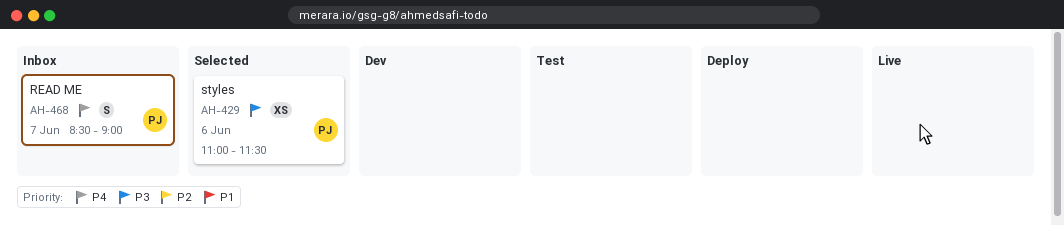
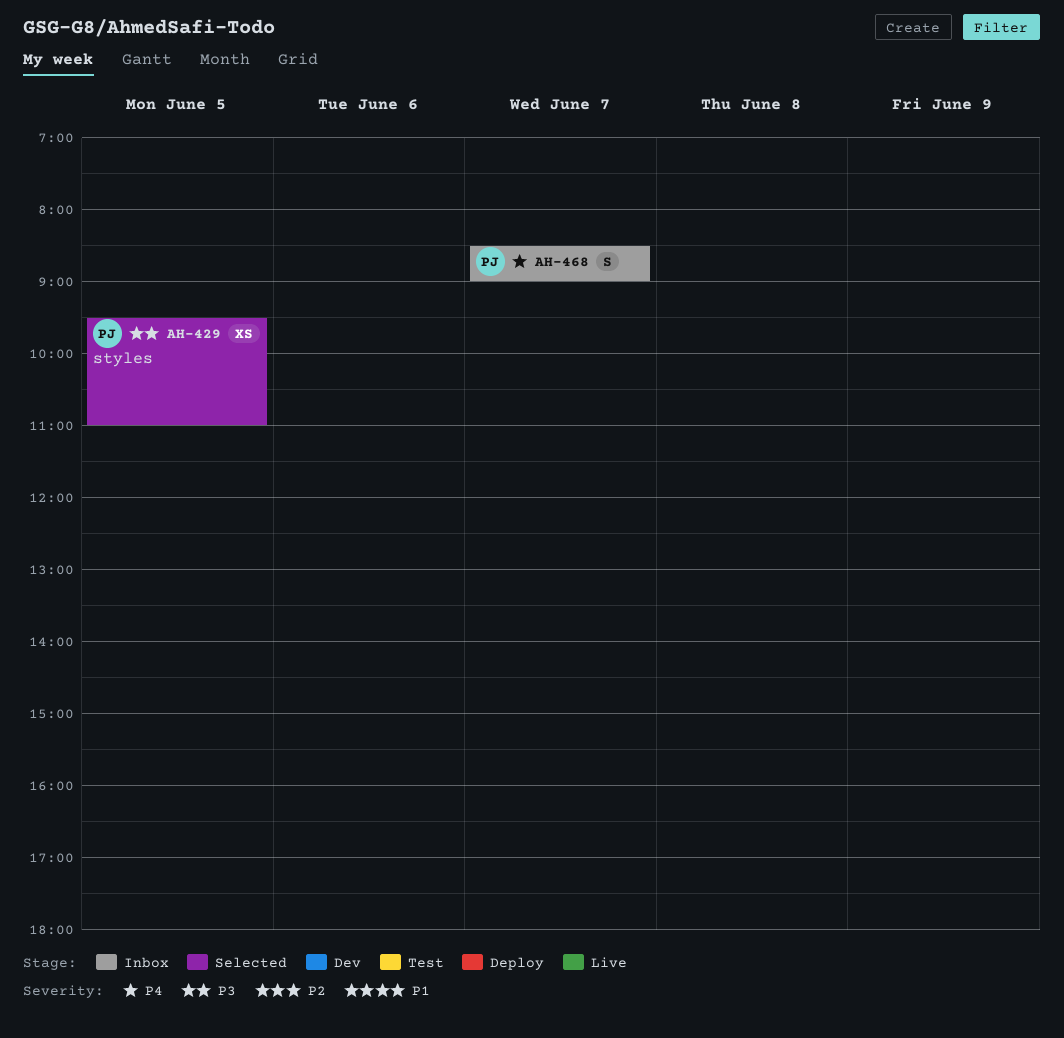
AH-429, day: Jun 6 -> Jun 5
AH-429, begins: 11:00 -> 09:30
AH-429, ends: 11:30 -> 11:00

